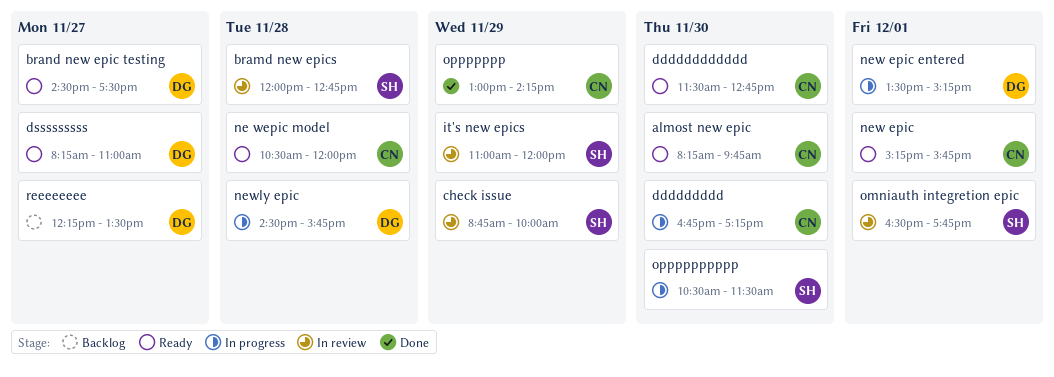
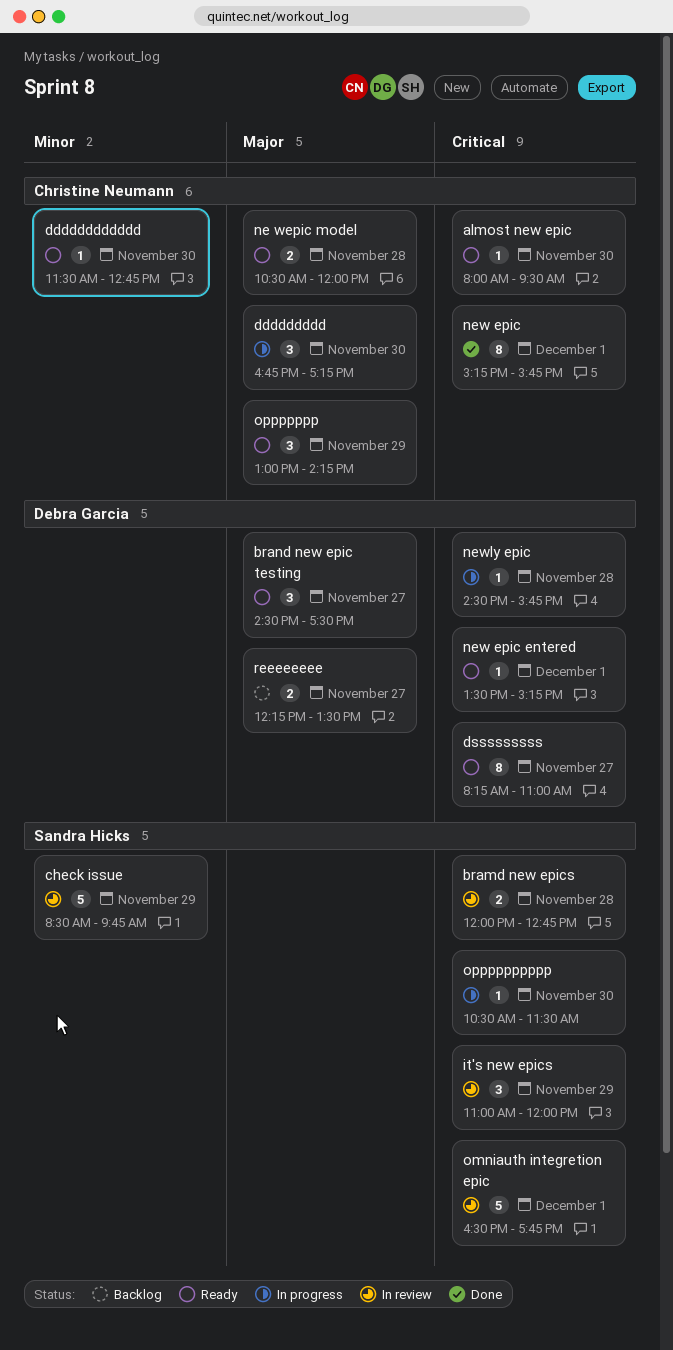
almost new epic, begins: 08:15 -> 08:00
almost new epic, ends: 09:45 -> 09:30
check issue, begins: 08:45 -> 08:30
check issue, ends: 10:00 -> 09:45
new epic, status: Ready -> Done
new epic entered, status: In progress -> Ready
oppppppp, status: Done -> Ready

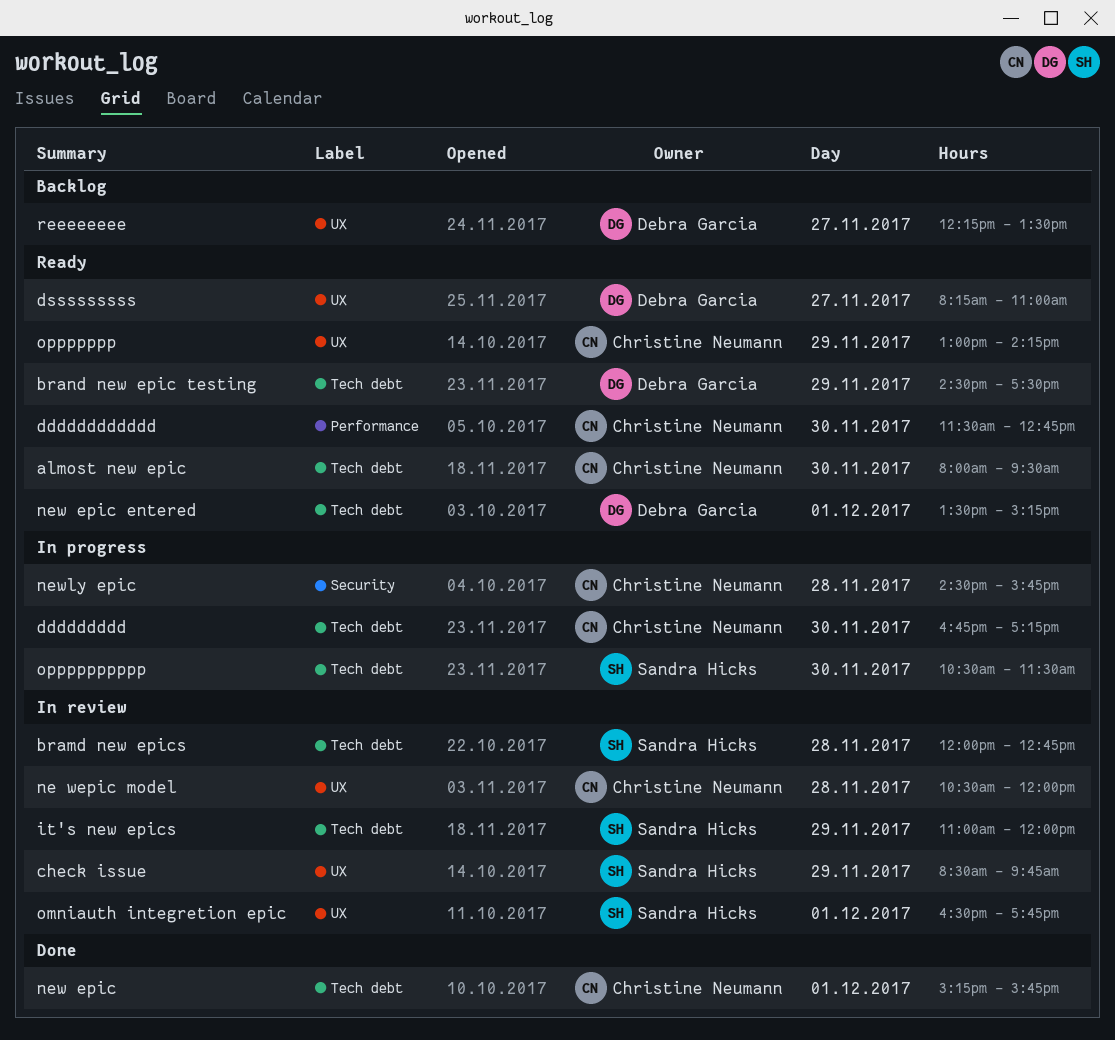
brand new epic testing, day: Nov 27 -> Nov 29
ne wepic model, status: Ready -> In review
newly epic, owner: Debra Garcia -> Christine Neumann

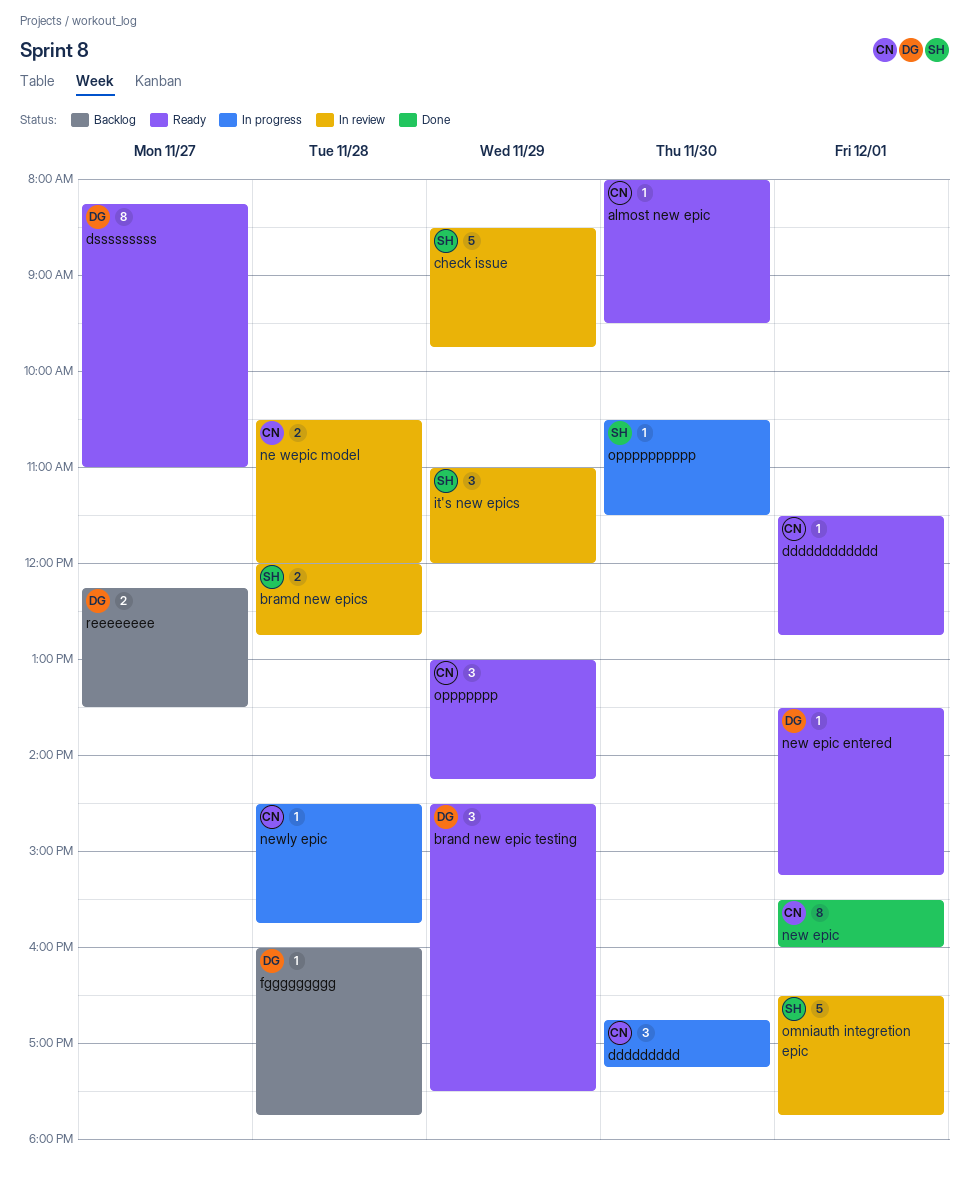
dddddddddddd, day: Nov 30 -> Dec 1
fggggggggg: none -> present
new epic, begins: 15:15 -> 15:30
new epic, ends: 15:45 -> 16:00

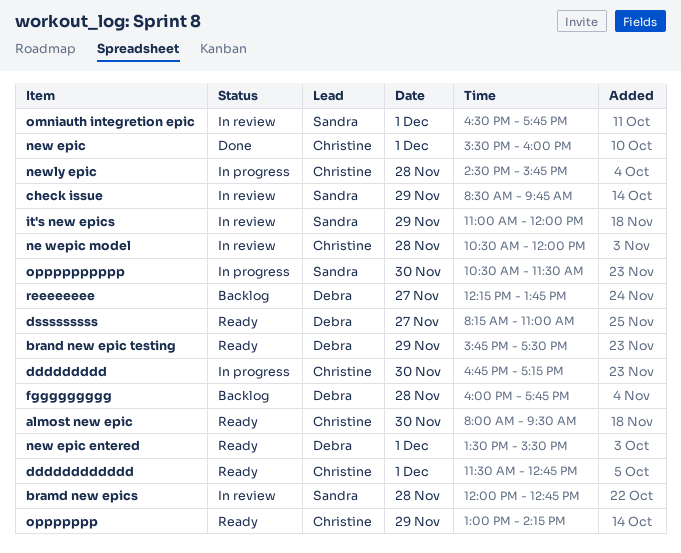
brand new epic testing, begins: 14:30 -> 15:45
new epic entered, ends: 15:15 -> 15:30
reeeeeeee, ends: 13:30 -> 13:45

